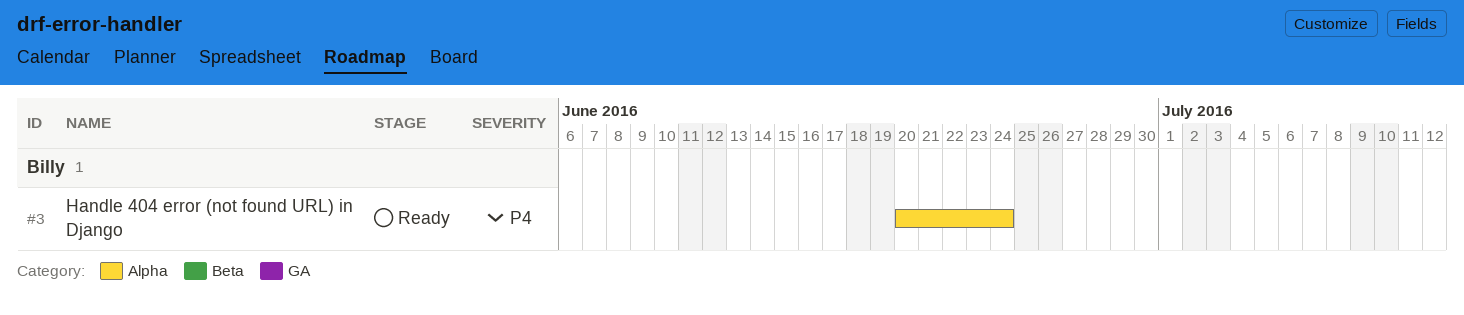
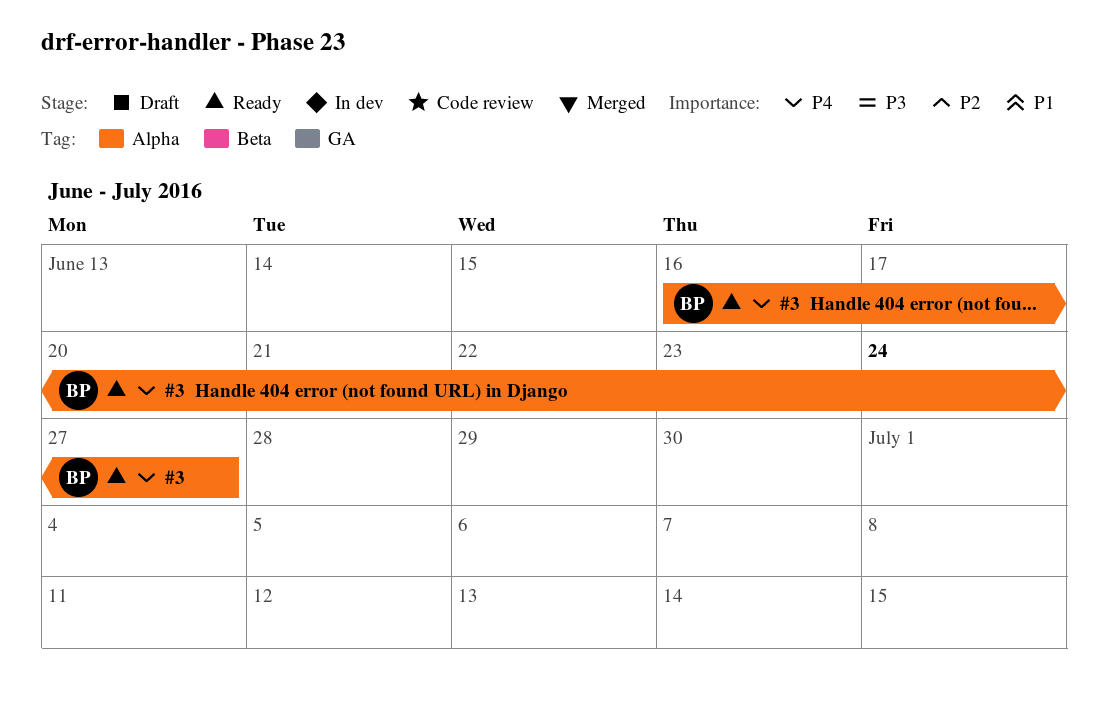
#3, start: Jun 20 -> Jun 16
#3, due: Jun 24 -> Jun 27

